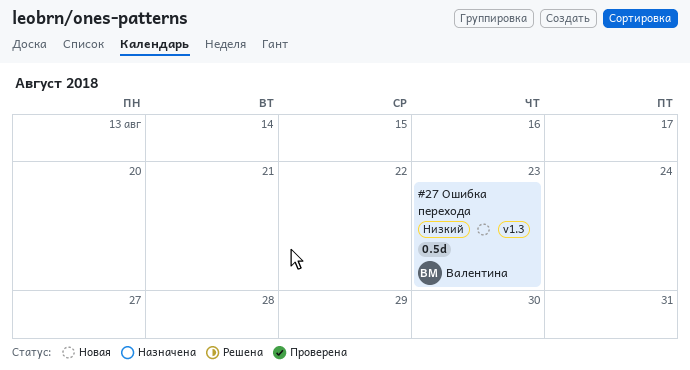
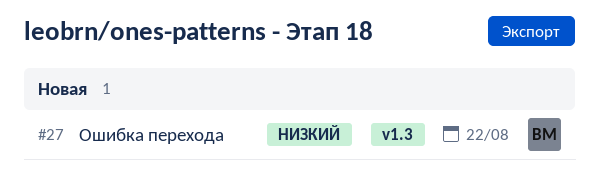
#27, due: Aug 23 -> Aug 22

